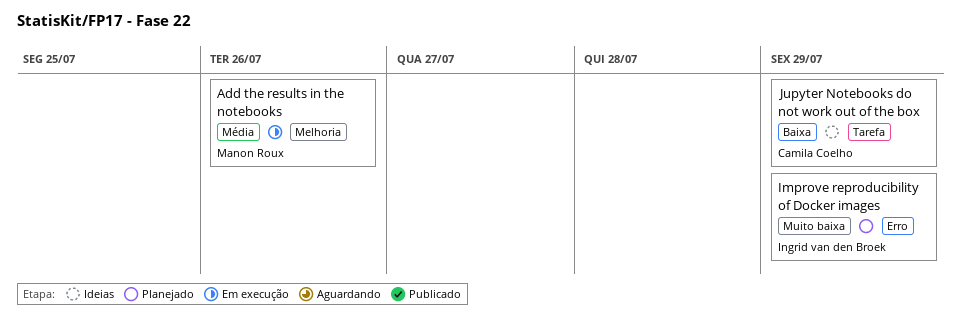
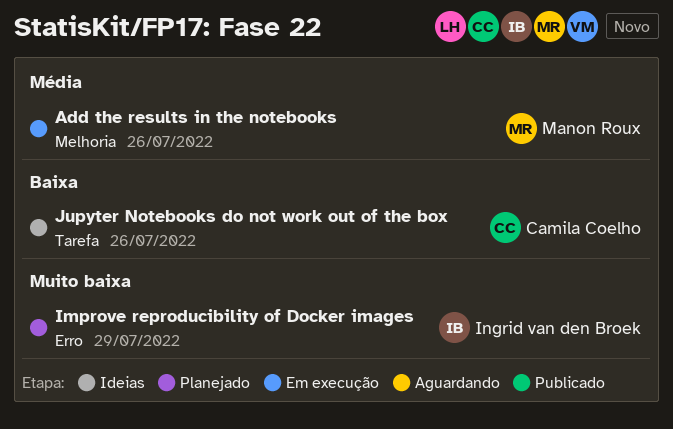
Jupyter Notebooks do not work out of the box, due: Jul 29 -> Jul 26

